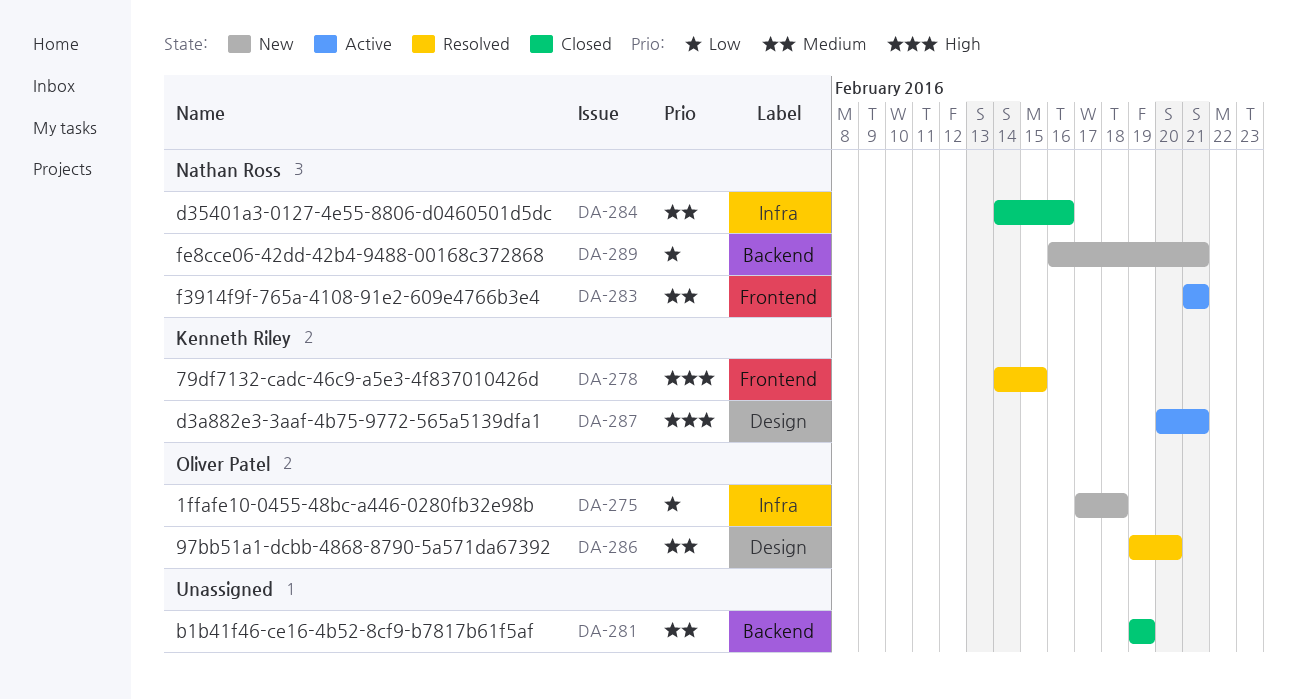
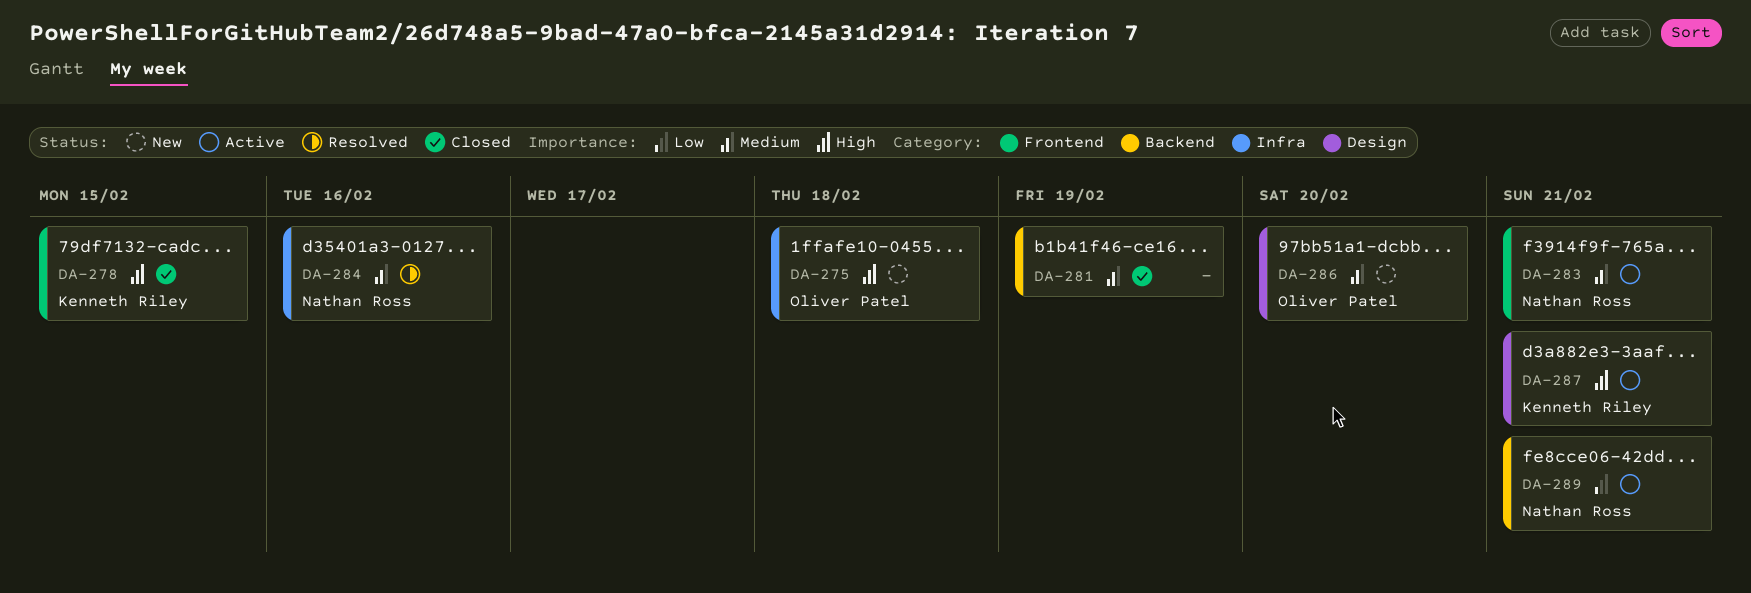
DA-275, priority: Low -> High
DA-278, status: Resolved -> Closed
DA-284, status: Closed -> Resolved
DA-286, status: Resolved -> New
DA-289, status: New -> Active

